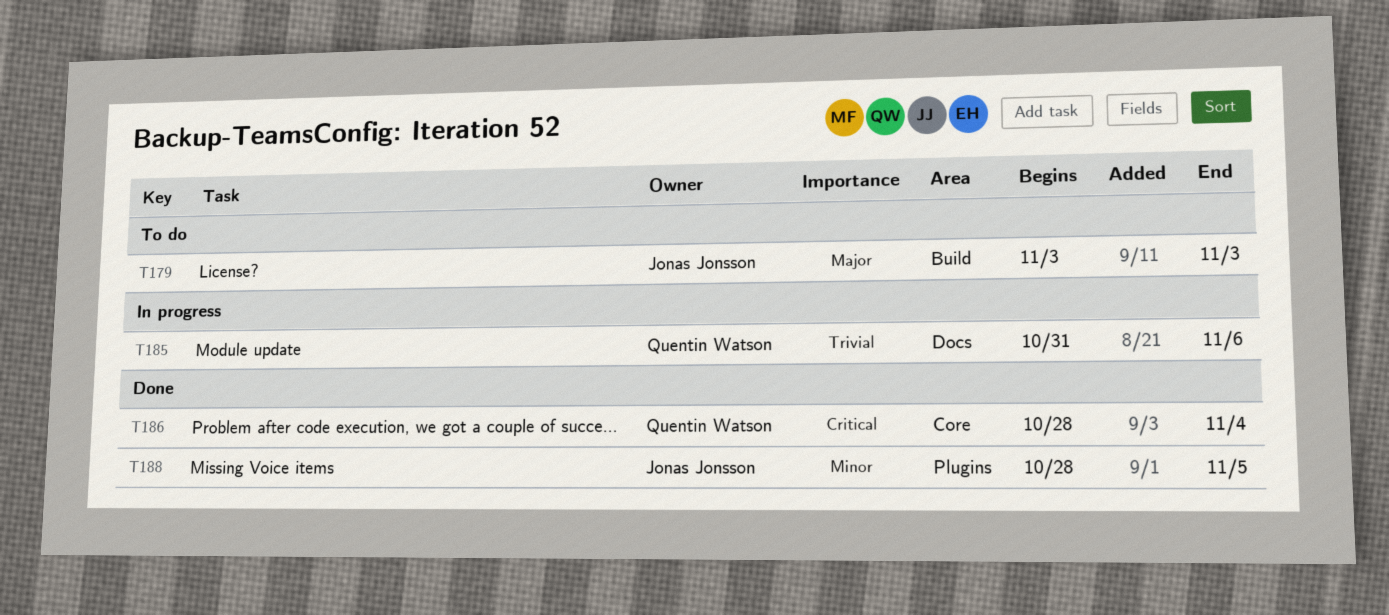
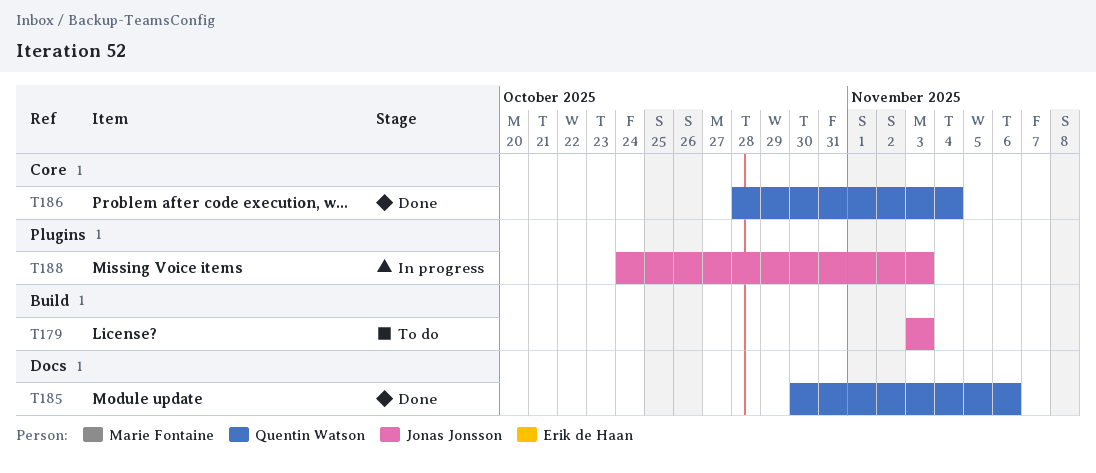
T185, status: In progress -> Done
T185, start: Oct 31 -> Oct 30
T188, status: Done -> In progress
T188, start: Oct 28 -> Oct 24
T188, due: Nov 5 -> Nov 3

